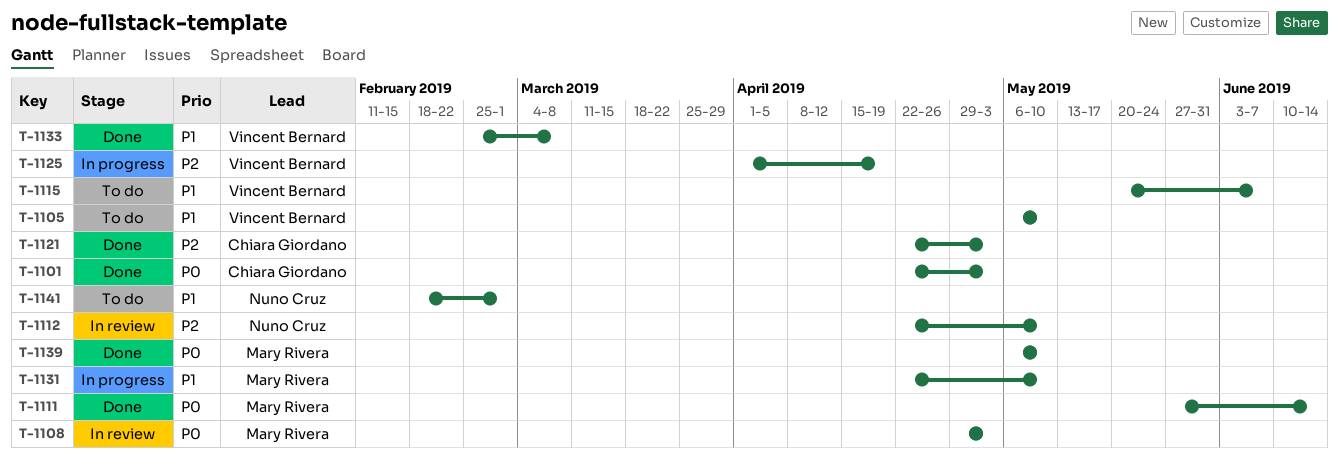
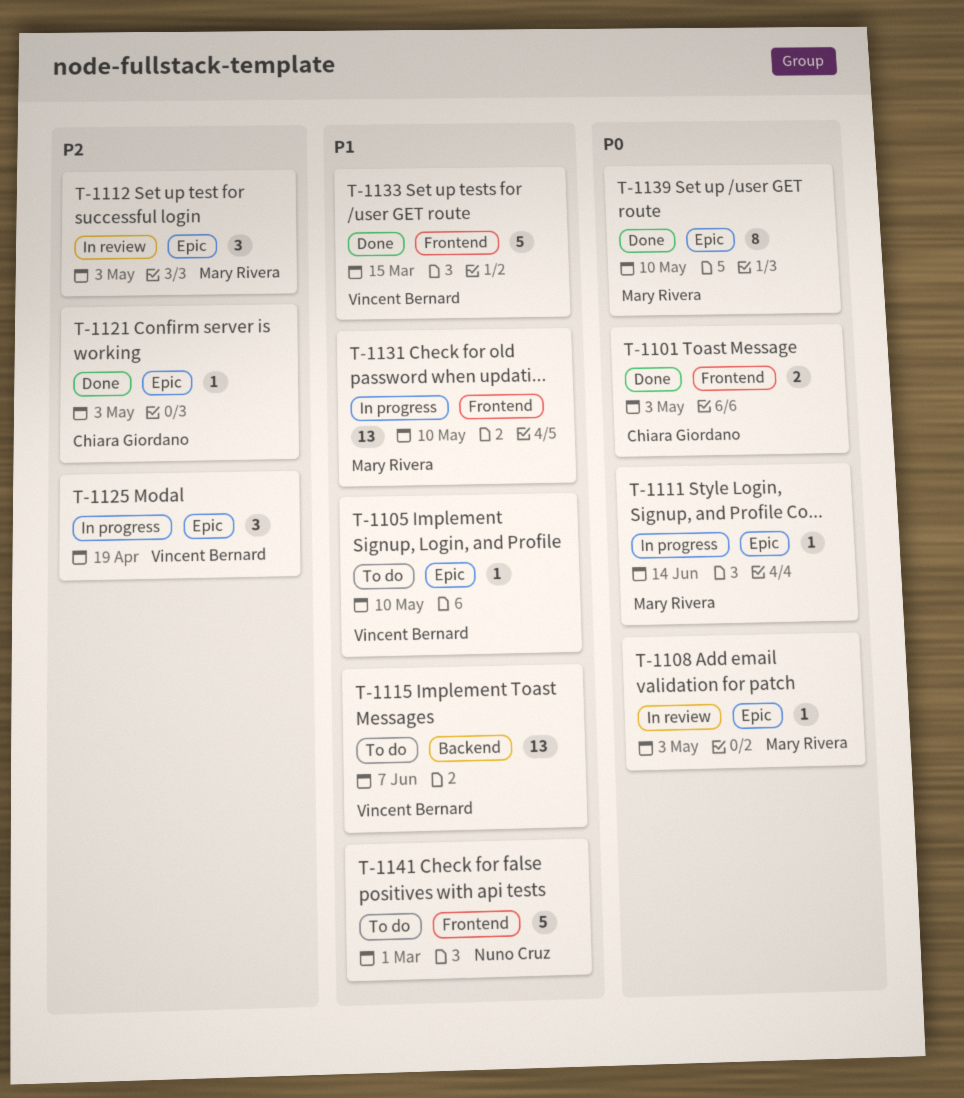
T-1111, status: Done -> In progress
T-1112, owner: Nuno Cruz -> Mary Rivera
T-1112, due: May 10 -> May 3
T-1133, due: Mar 8 -> Mar 15

